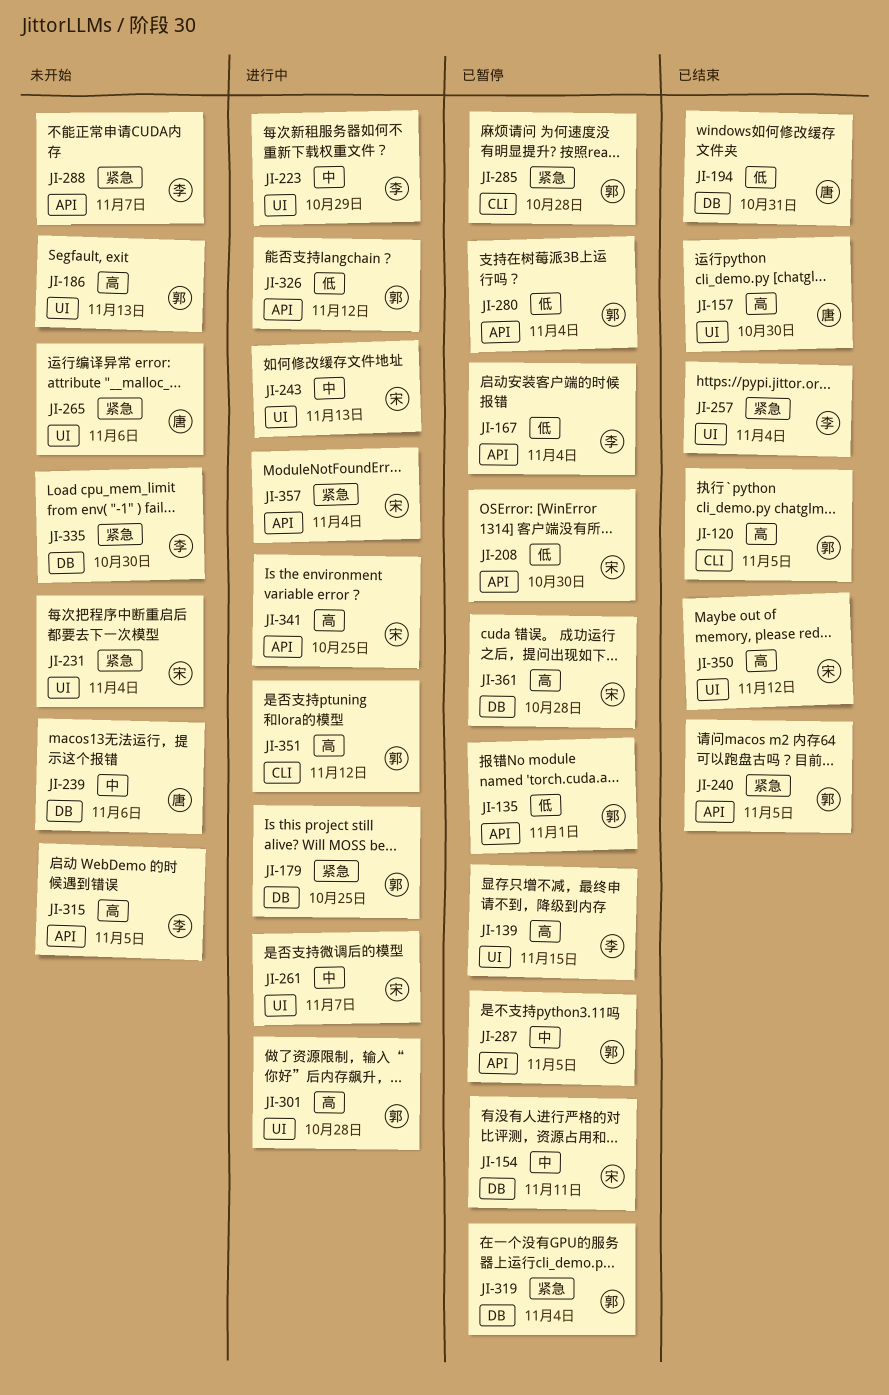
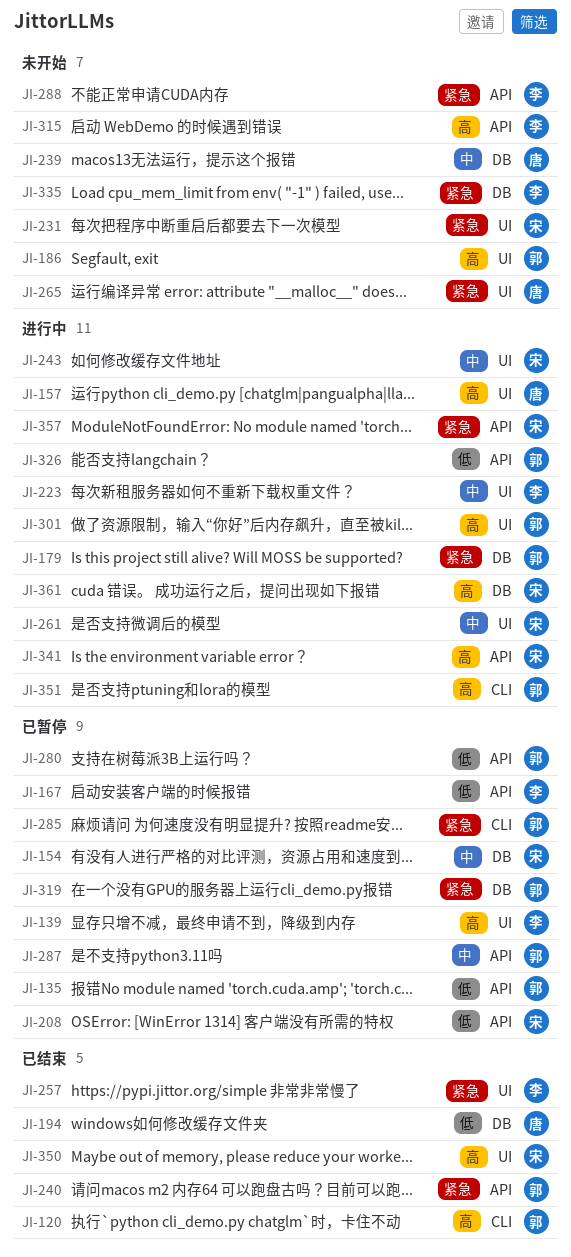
JI-157, status: 已结束 -> 进行中
JI-361, status: 已暂停 -> 进行中

